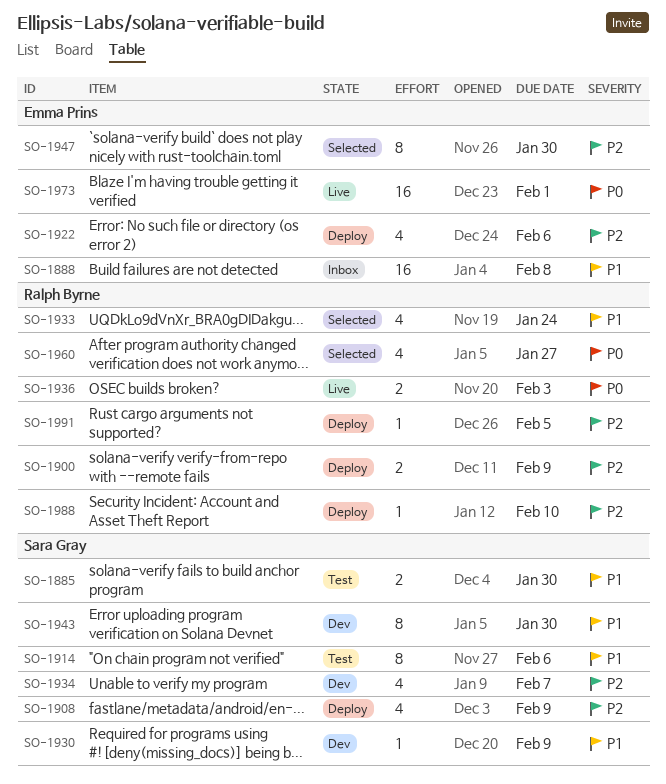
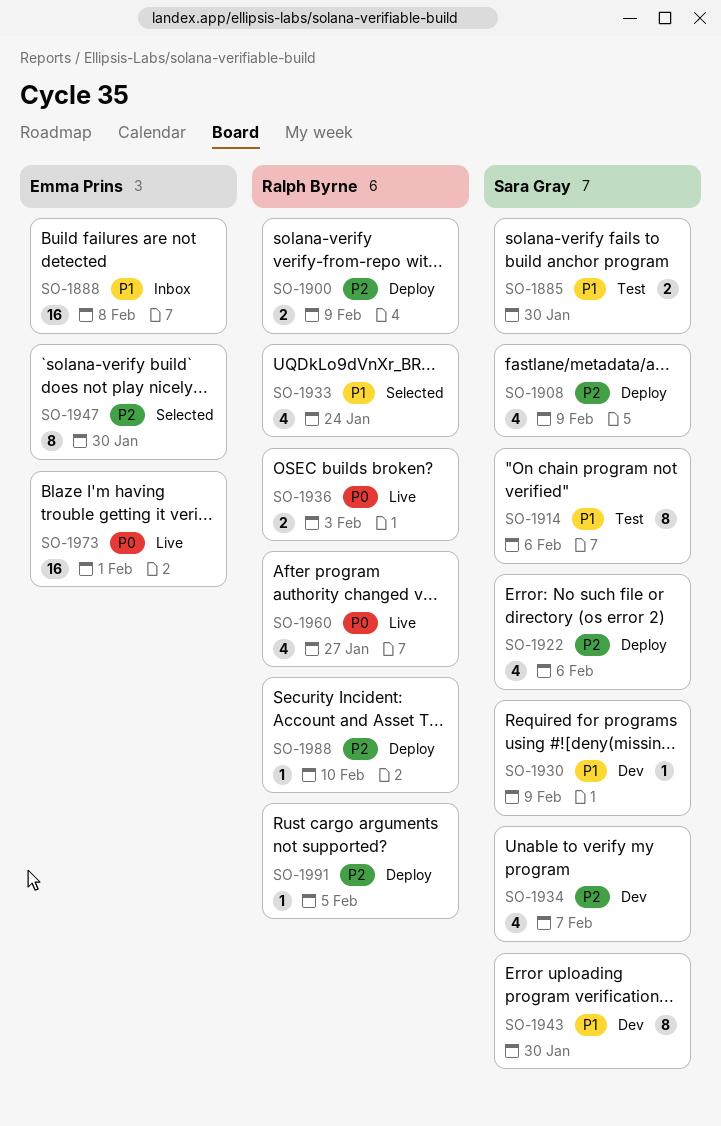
SO-1922, owner: Emma Prins -> Sara Gray
SO-1960, status: Selected -> Live

